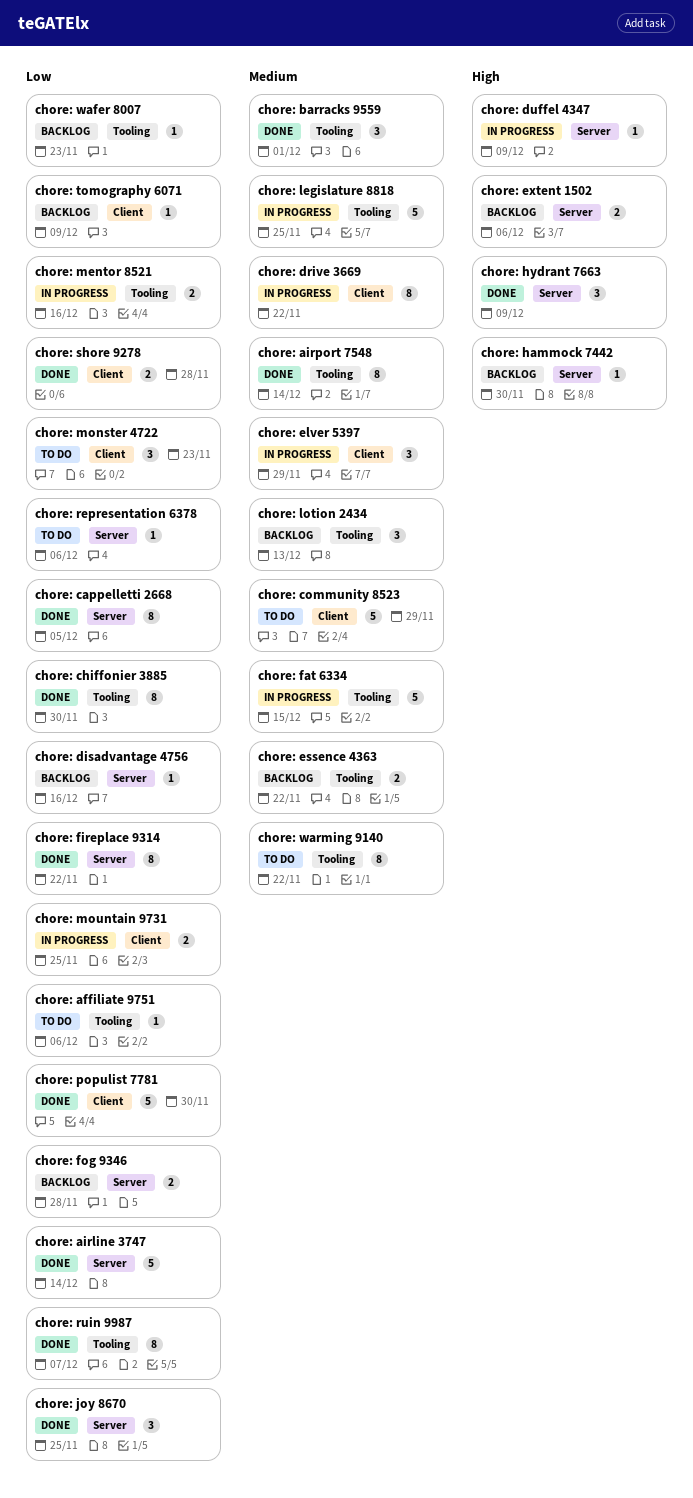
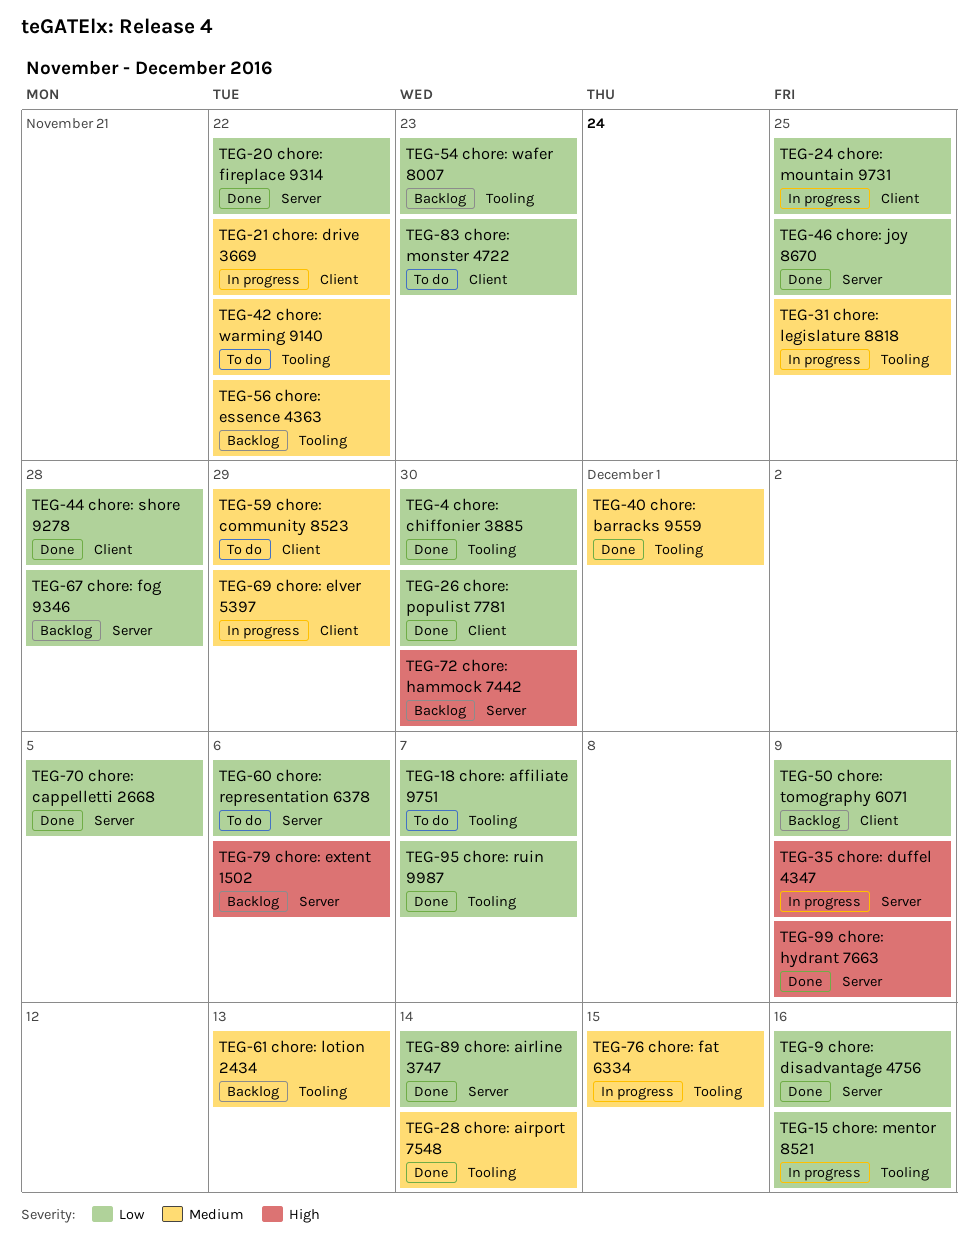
chore: affiliate 9751, due: Dec 6 -> Dec 7
chore: disadvantage 4756, status: Backlog -> Done

